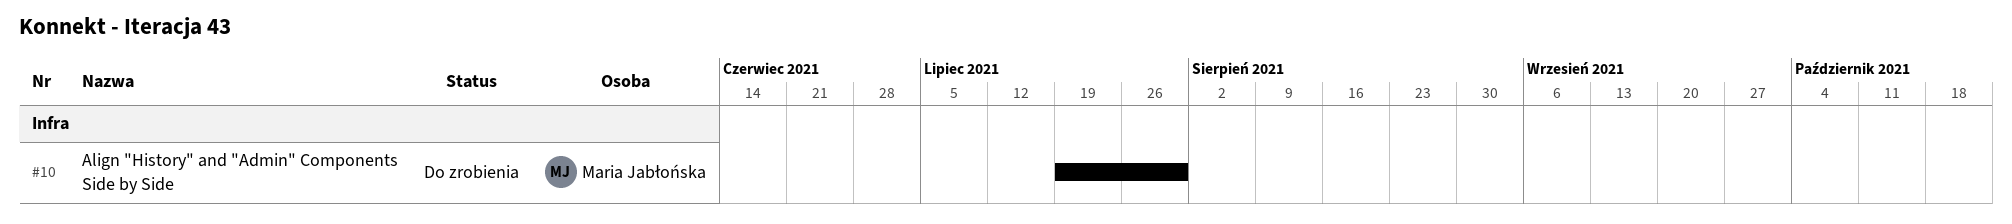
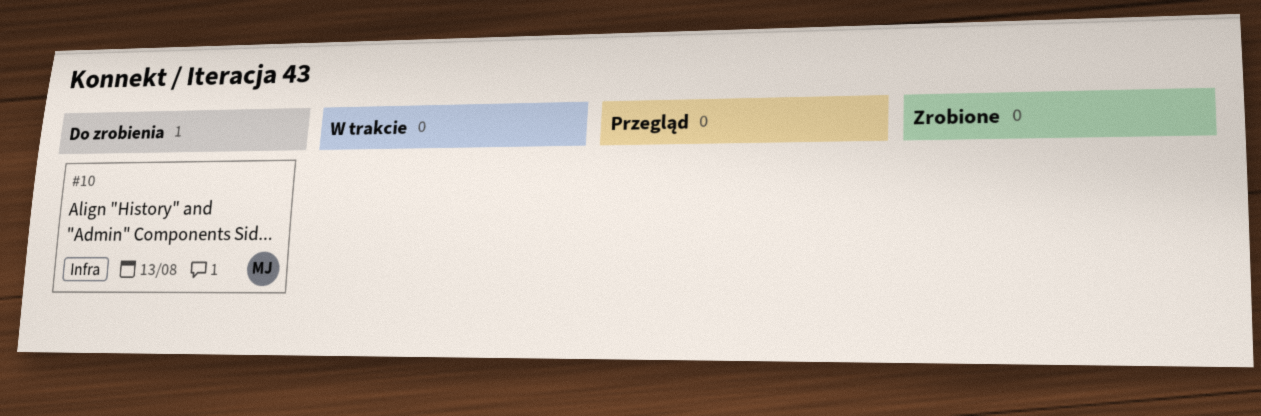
#10, due: Jul 30 -> Aug 13

